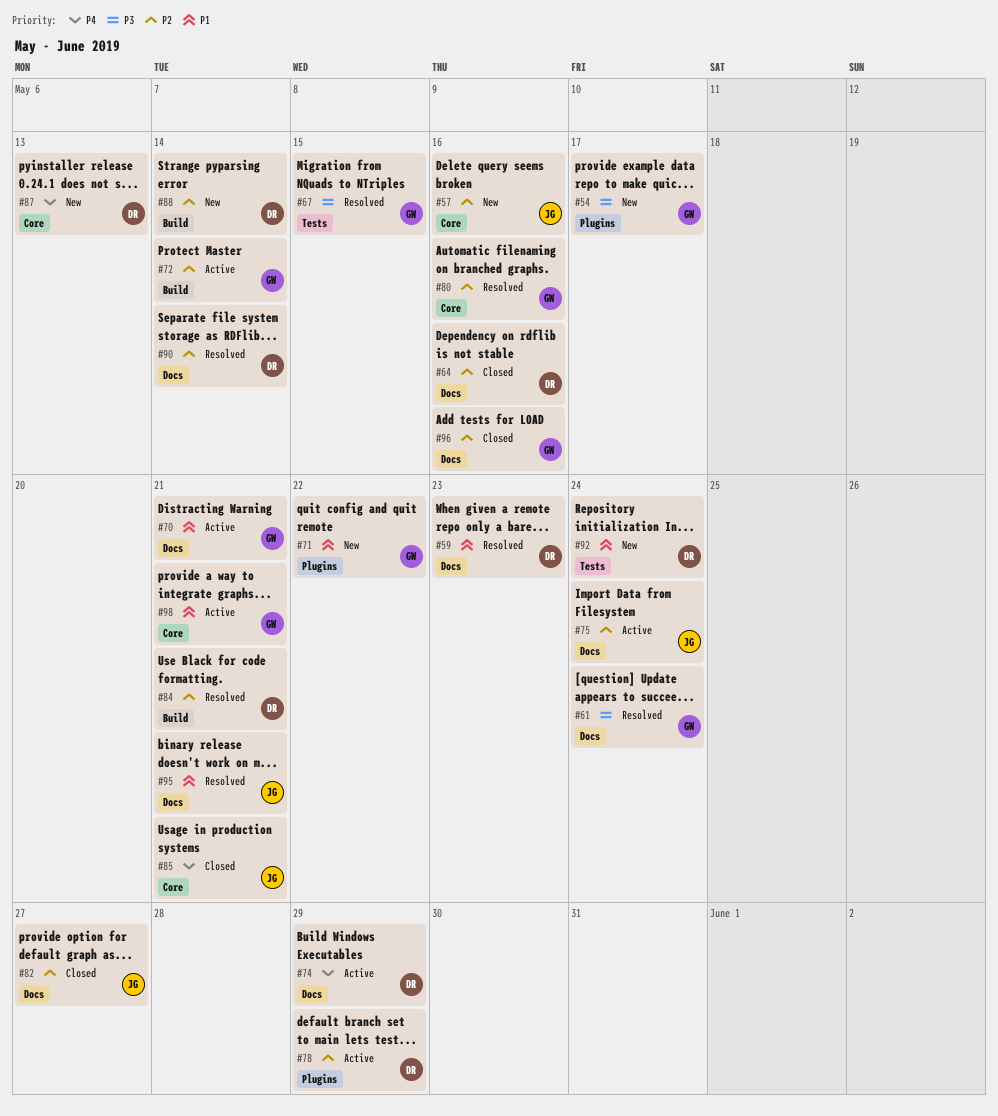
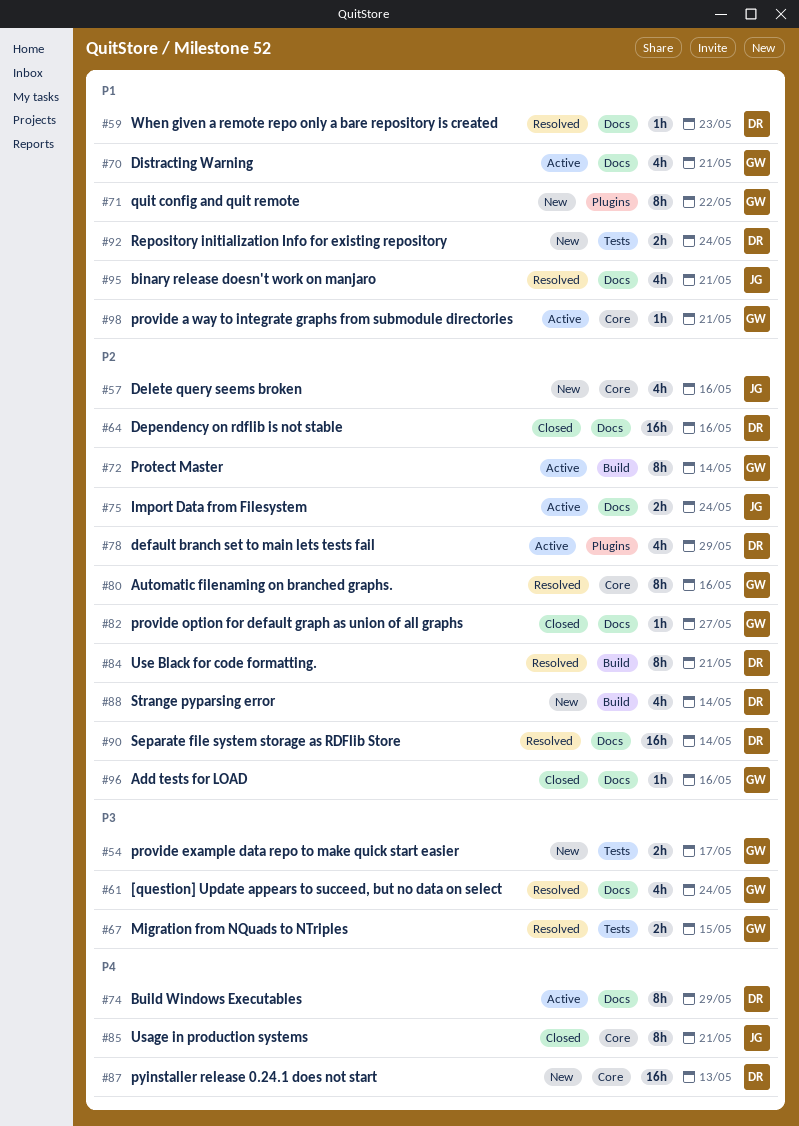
#54, label: Plugins -> Tests
#82, owner: JG -> GW

